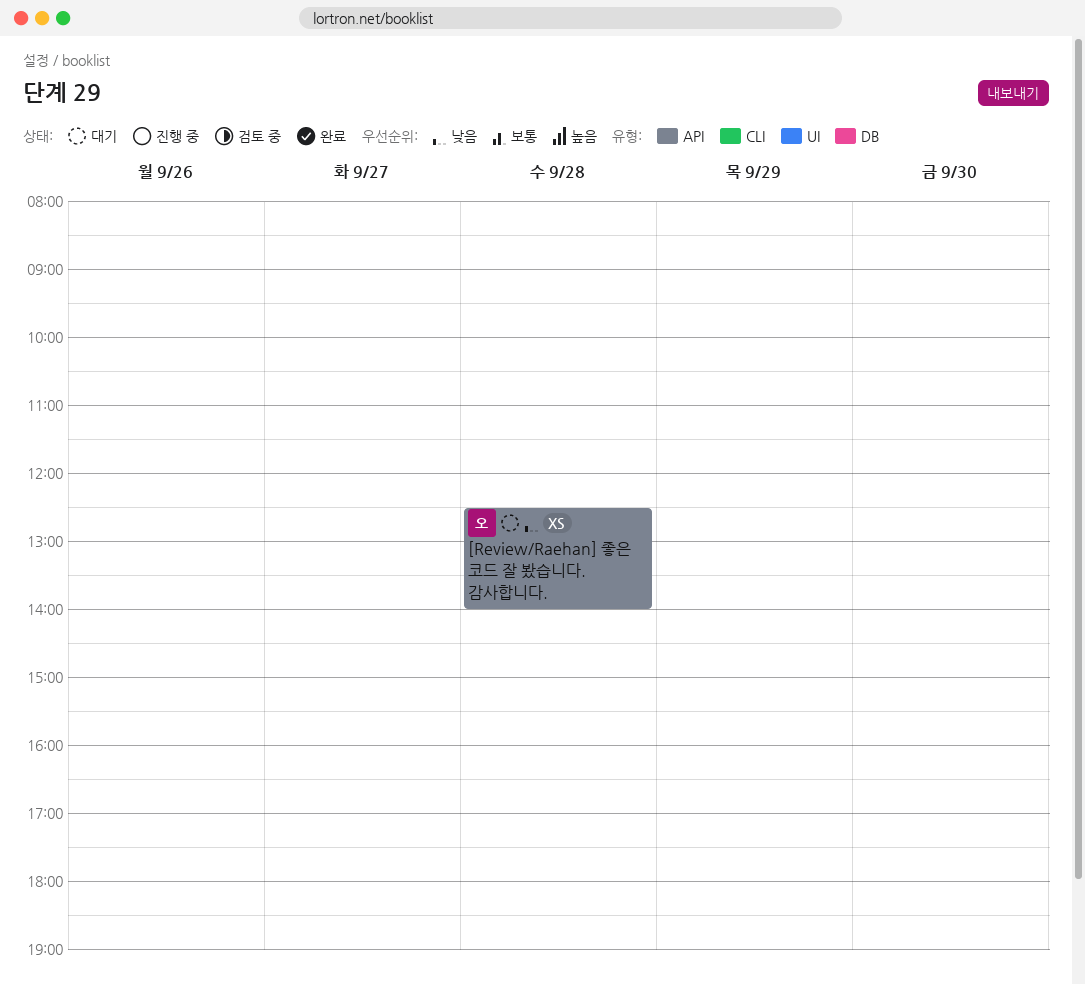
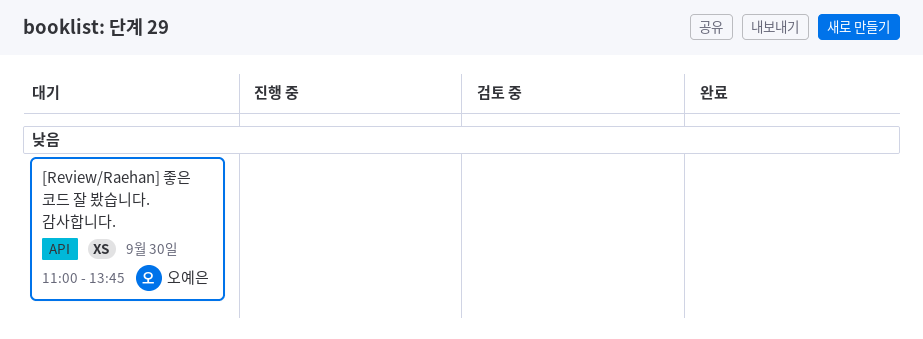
[Review/Raehan] 좋은 코드 잘 봤습니다. 감사합니다., day: Sep 28 -> Sep 30
[Review/Raehan] 좋은 코드 잘 봤습니다. 감사합니다., begins: 12:30 -> 11:00
[Review/Raehan] 좋은 코드 잘 봤습니다. 감사합니다., ends: 14:00 -> 13:45

